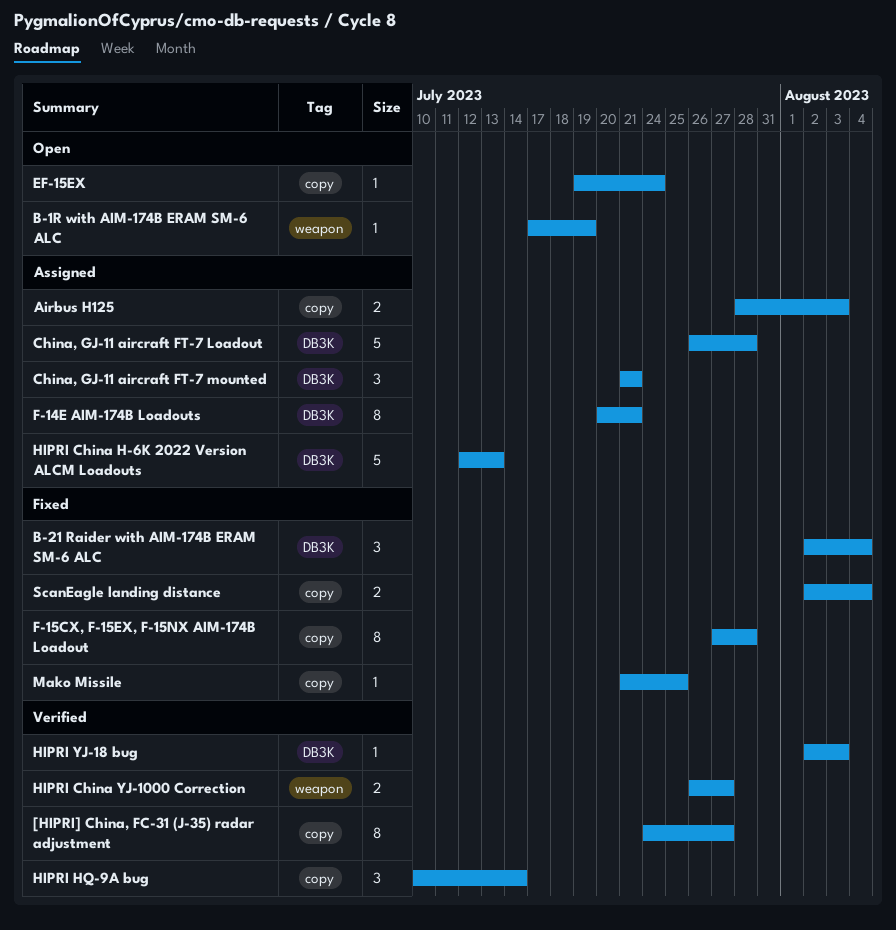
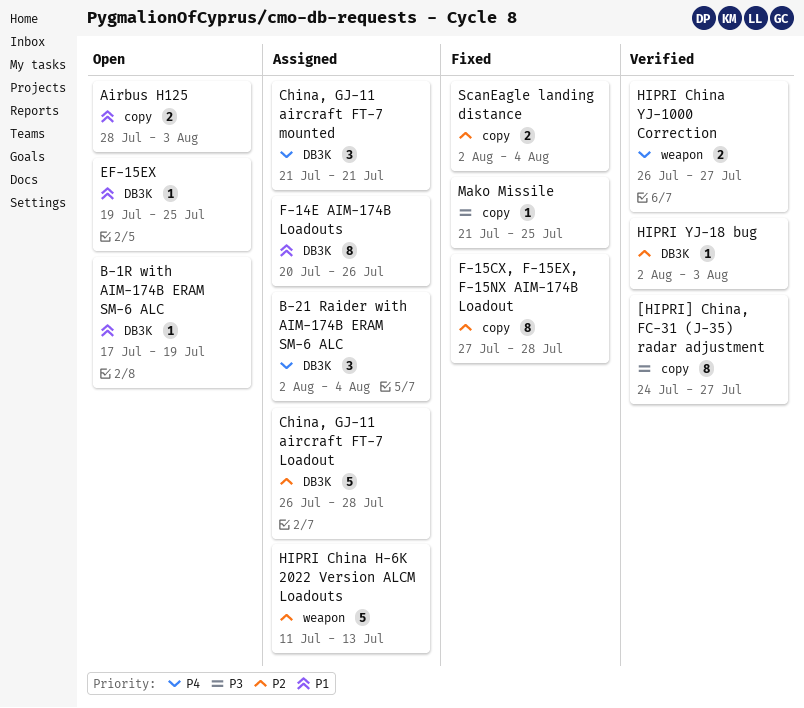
Airbus H125, status: Assigned -> Open
B-1R with AIM-174B ERAM SM-6 ALC, label: weapon -> DB3K
B-21 Raider with AIM-174B ERAM SM-6 ALC, status: Fixed -> Assigned
EF-15EX, label: copy -> DB3K
EF-15EX, due: Jul 24 -> Jul 25
F-14E AIM-174B Loadouts, due: Jul 21 -> Jul 26
HIPRI China H-6K 2022 Version ALCM Loadouts, label: DB3K -> weapon
HIPRI China H-6K 2022 Version ALCM Loadouts, start: Jul 12 -> Jul 11
HIPRI HQ-9A bug: present -> none

